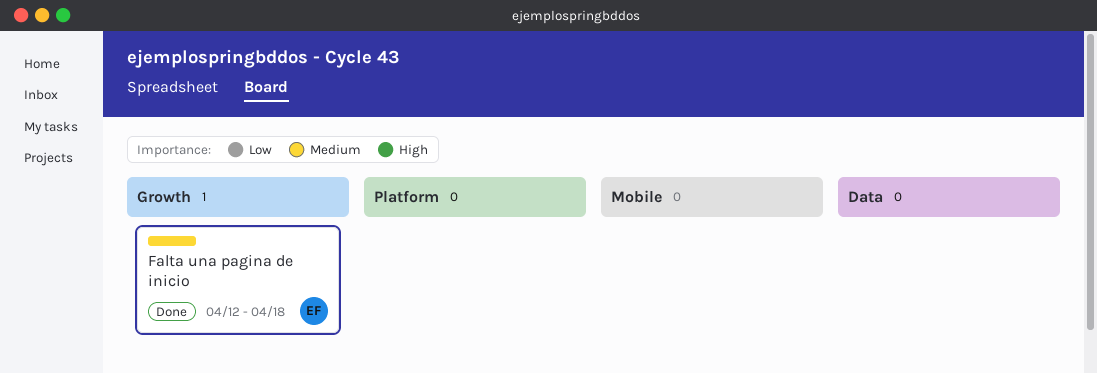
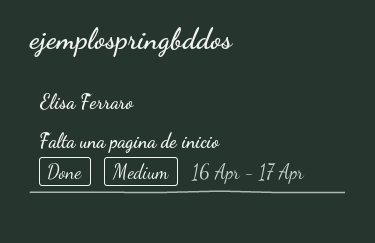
Falta una pagina de inicio, start: Apr 12 -> Apr 16
Falta una pagina de inicio, due: Apr 18 -> Apr 17

